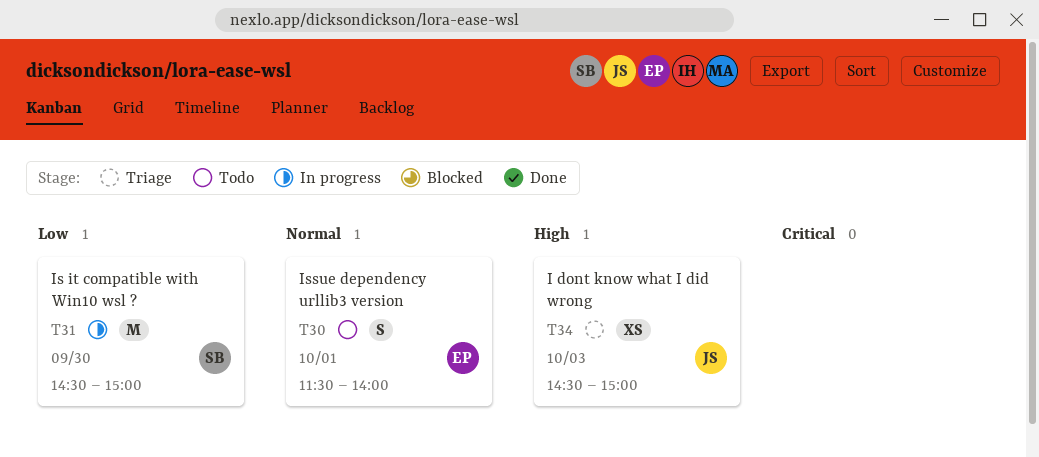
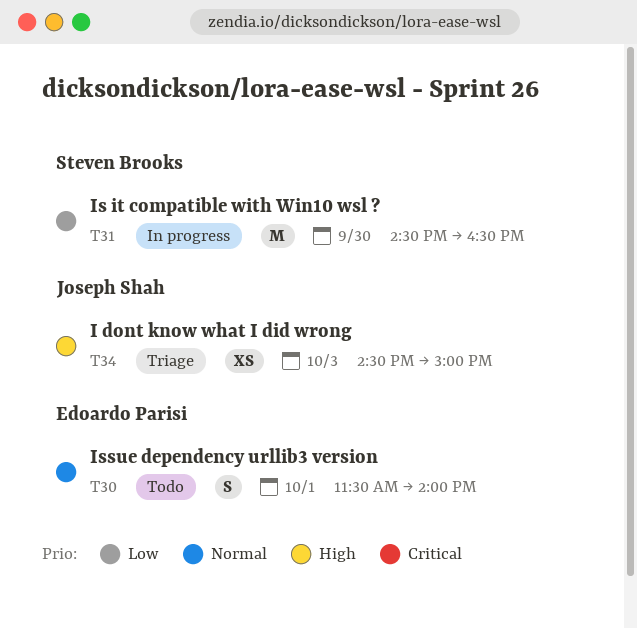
T31, ends: 15:00 -> 16:30

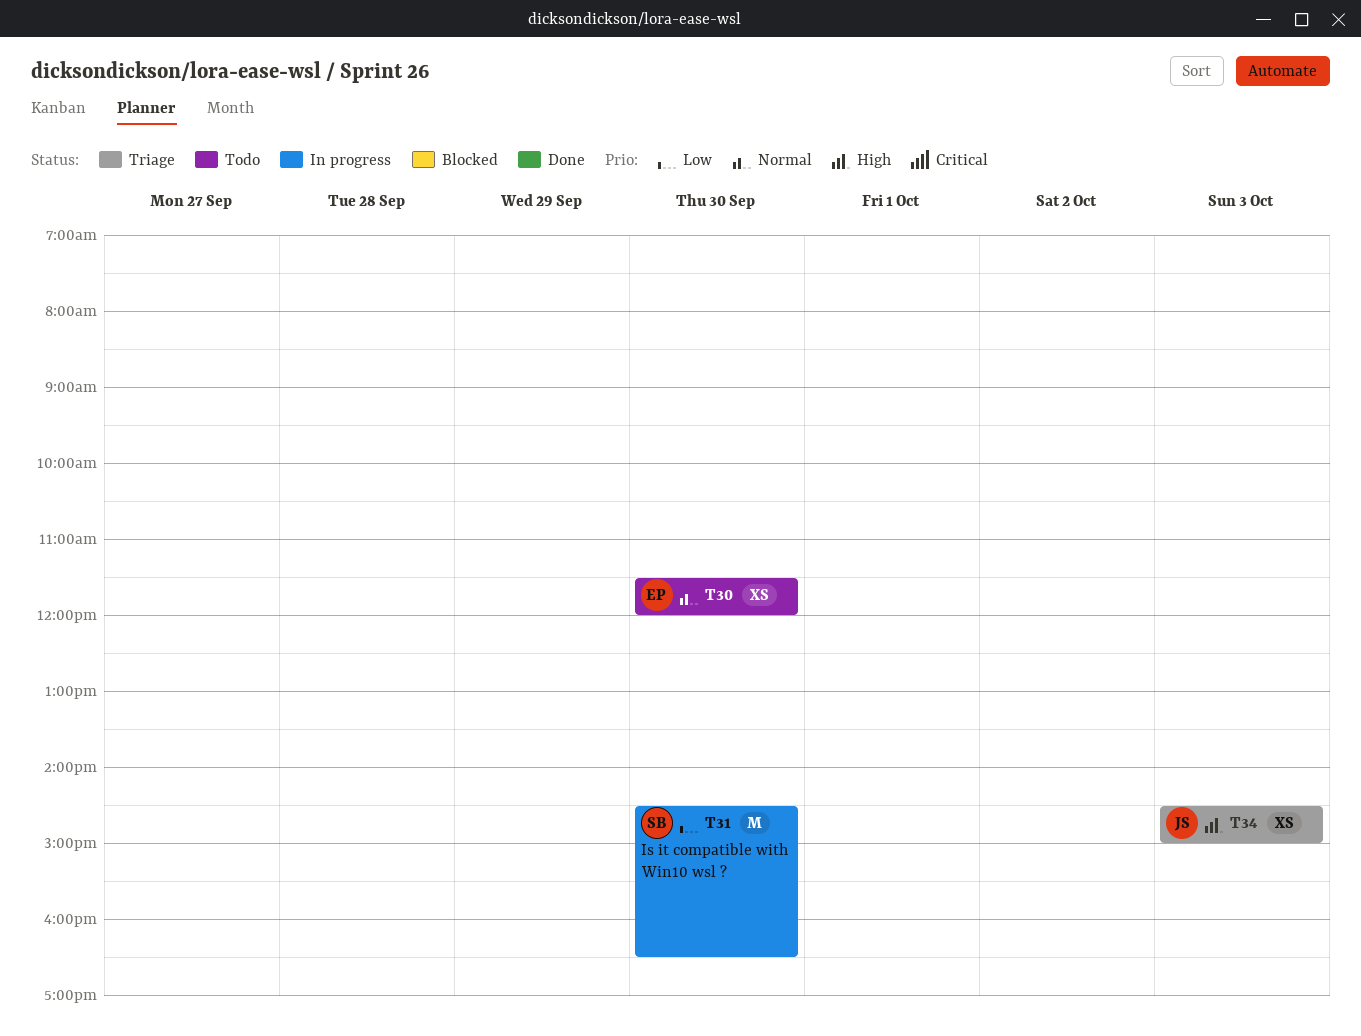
T30, estimate: S -> XS
T30, day: Oct 1 -> Sep 30
T30, ends: 14:00 -> 12:00

